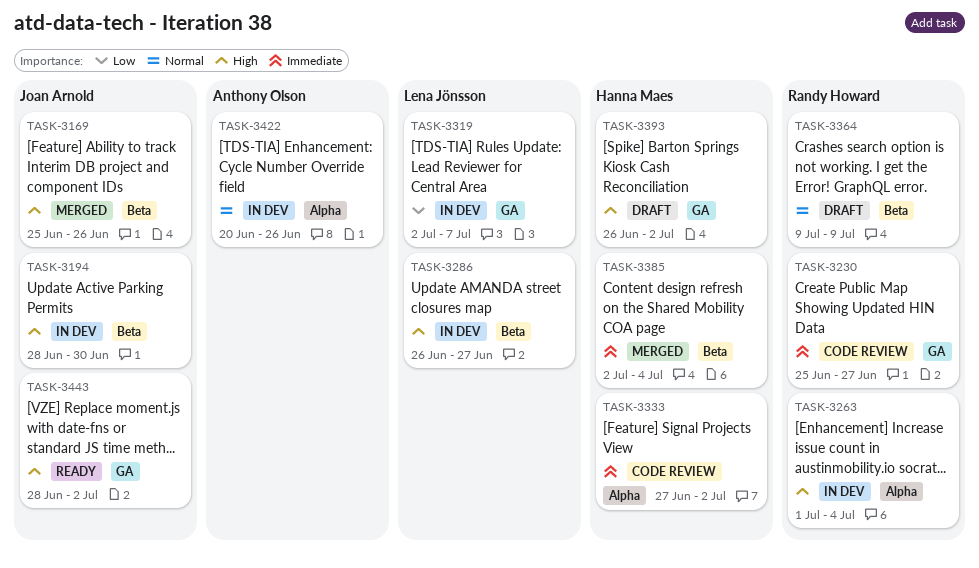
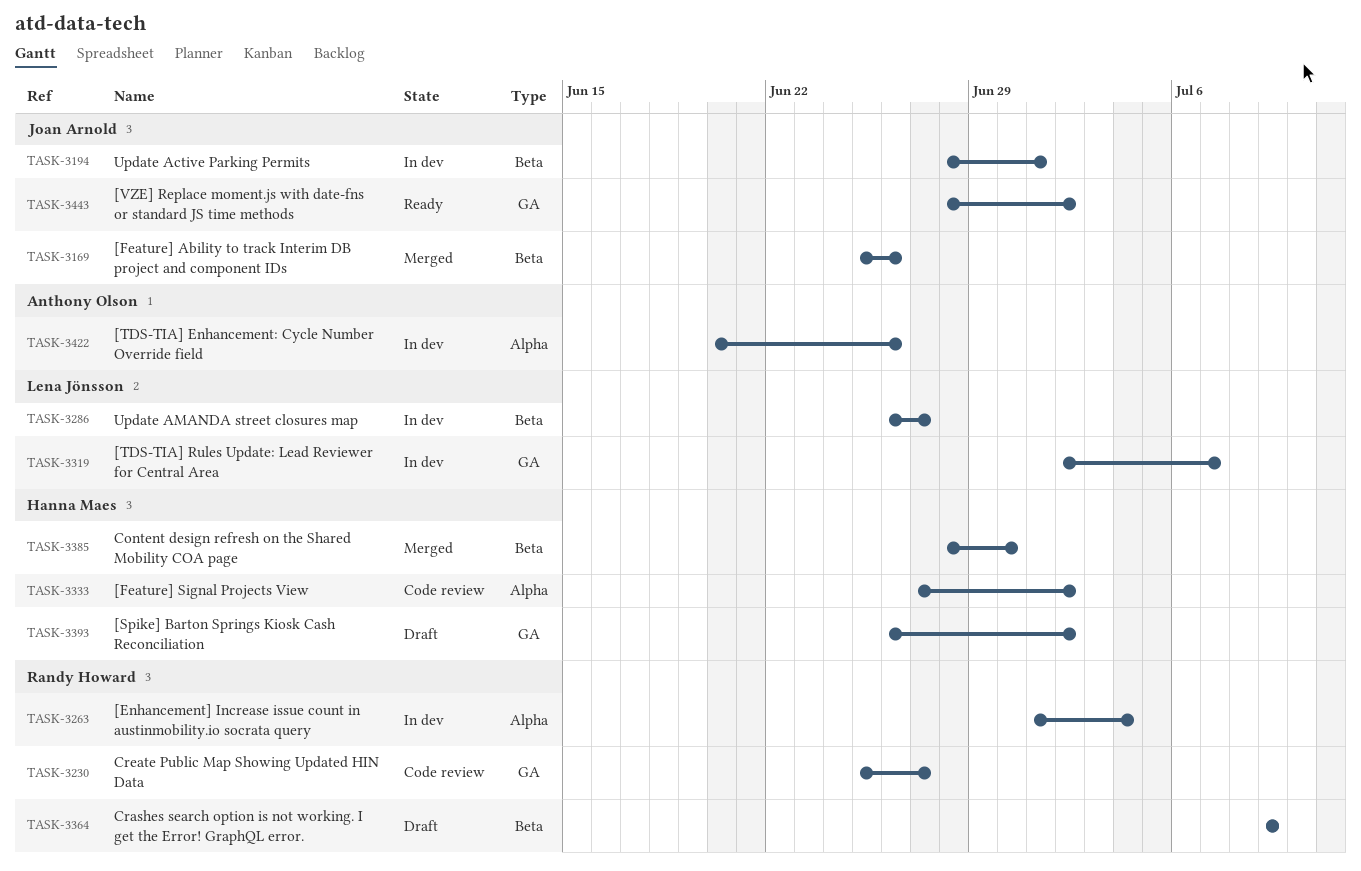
TASK-3194, due: Jun 30 -> Jul 1
TASK-3385, start: Jul 2 -> Jun 28
TASK-3385, due: Jul 4 -> Jun 30

